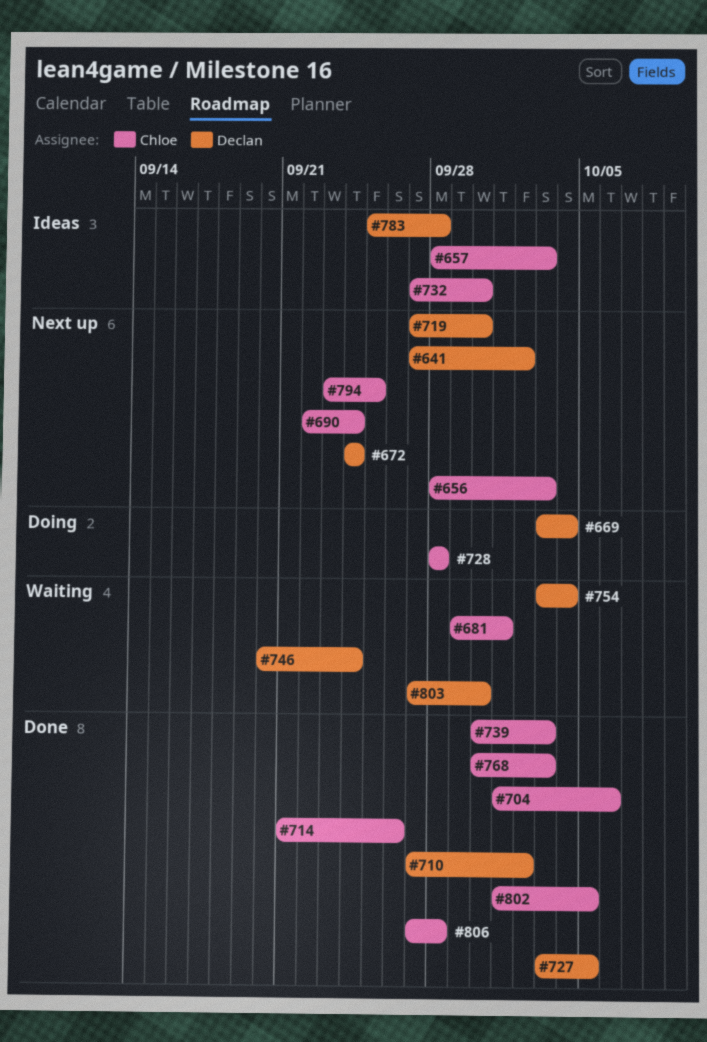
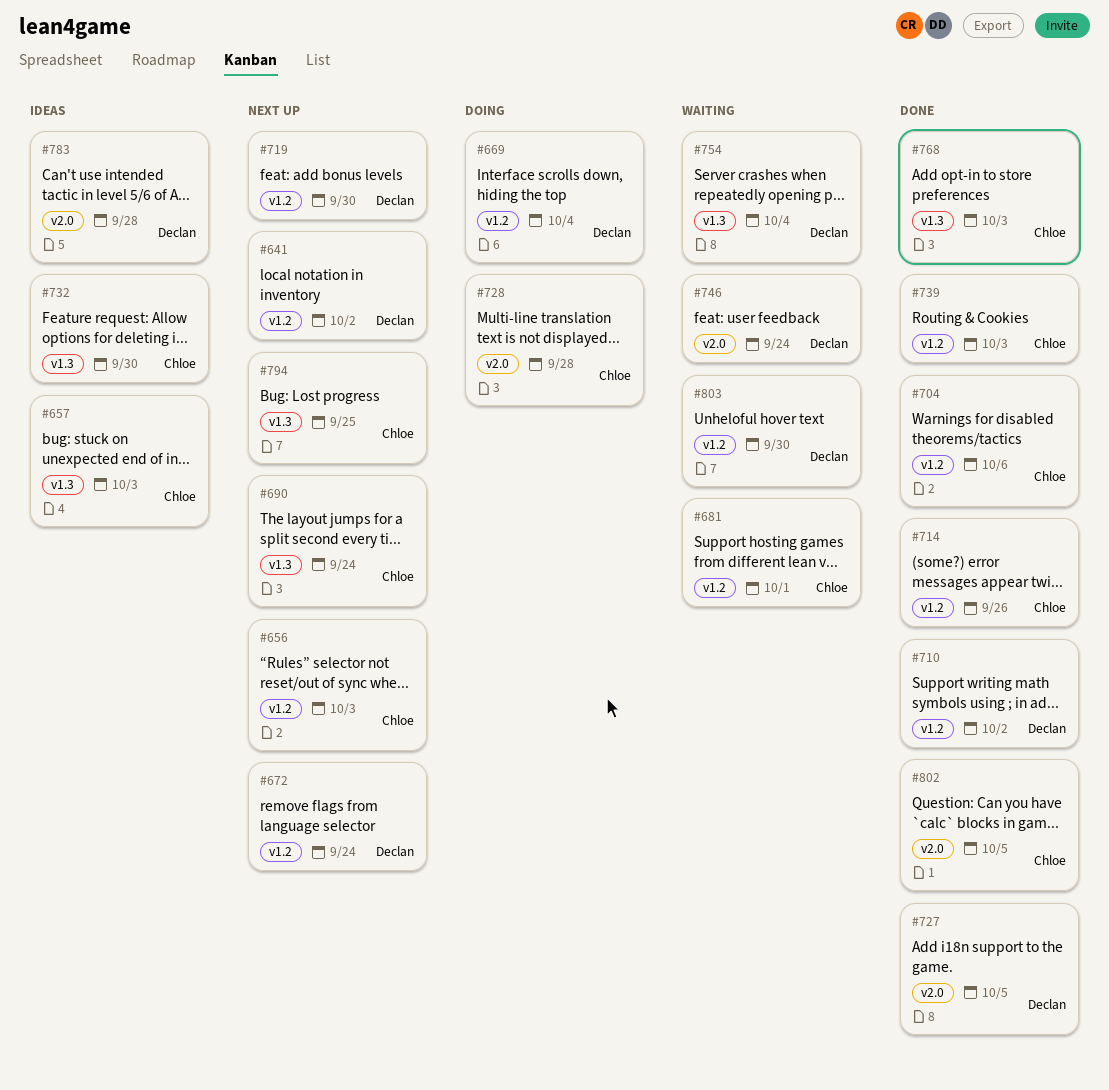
#806: present -> none

